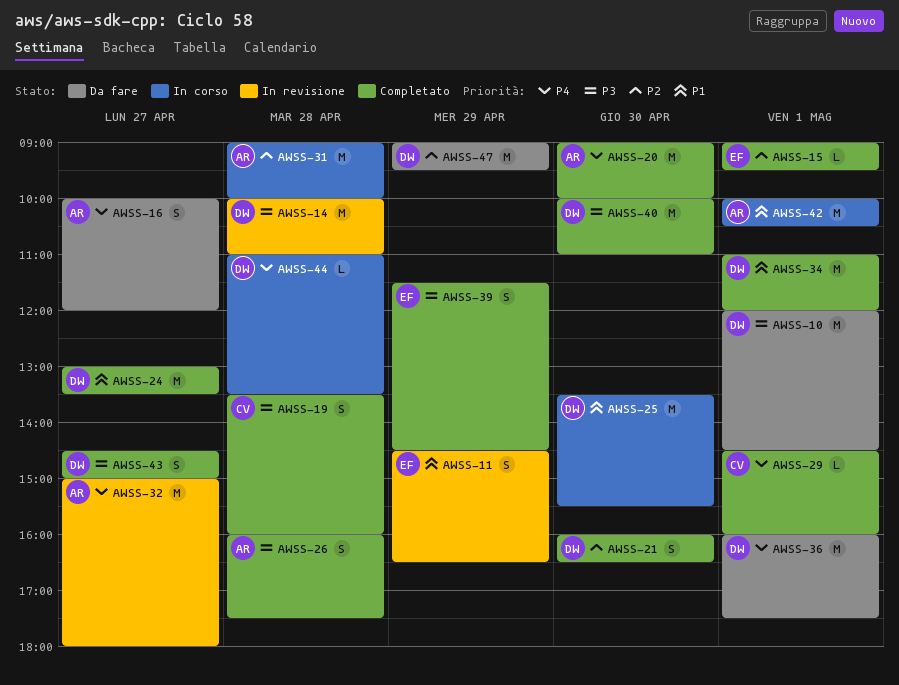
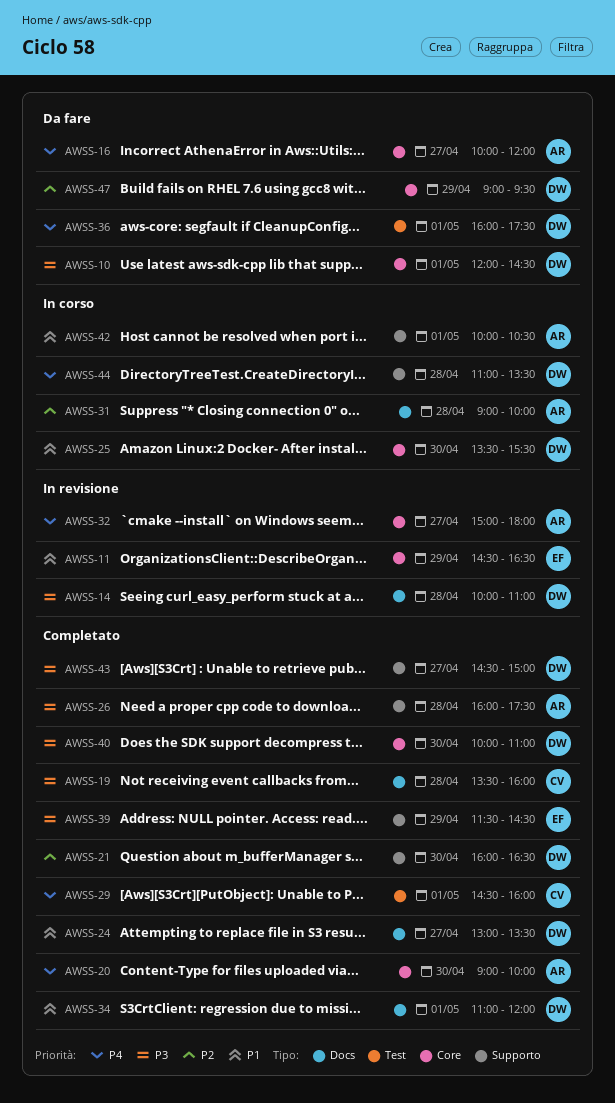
AWSS-15: present -> none

